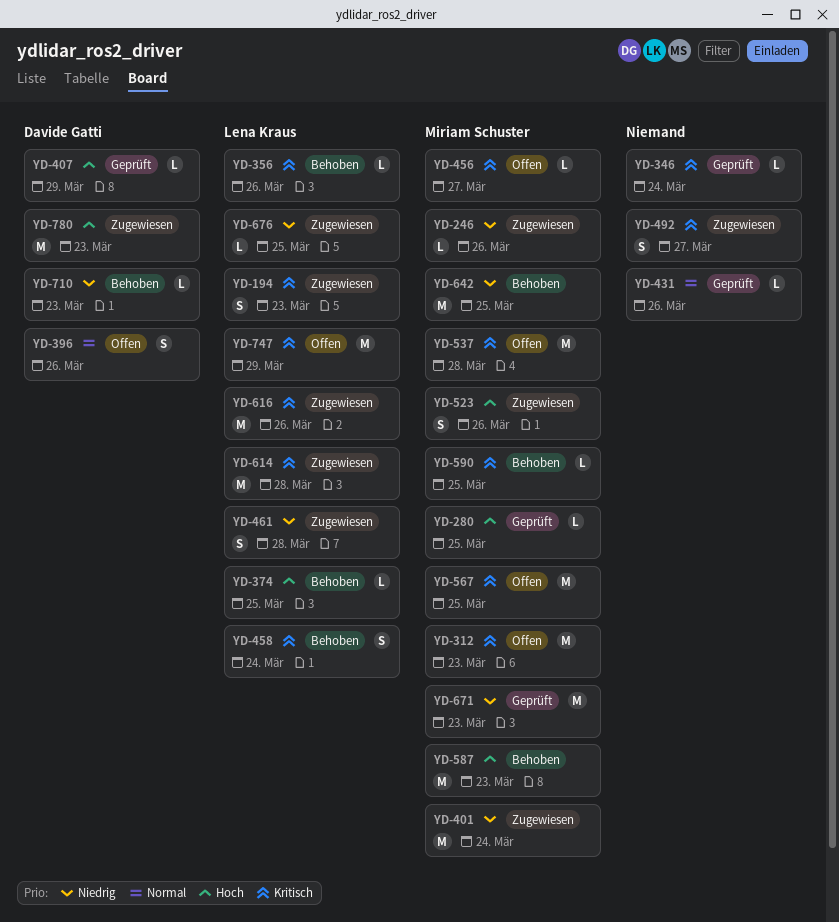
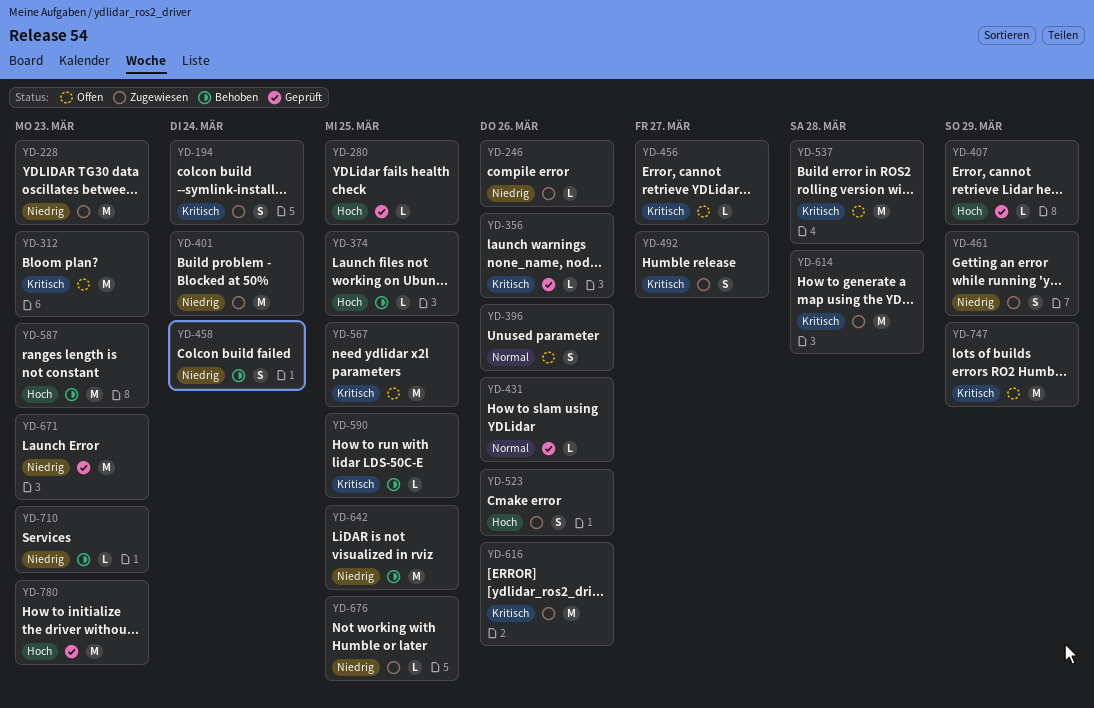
YD-194, due: Mar 23 -> Mar 24
YD-228: none -> present
YD-346: present -> none
YD-356, status: Behoben -> Geprüft
YD-458, priority: Kritisch -> Niedrig
YD-461, due: Mar 28 -> Mar 29
YD-780, status: Zugewiesen -> Geprüft

